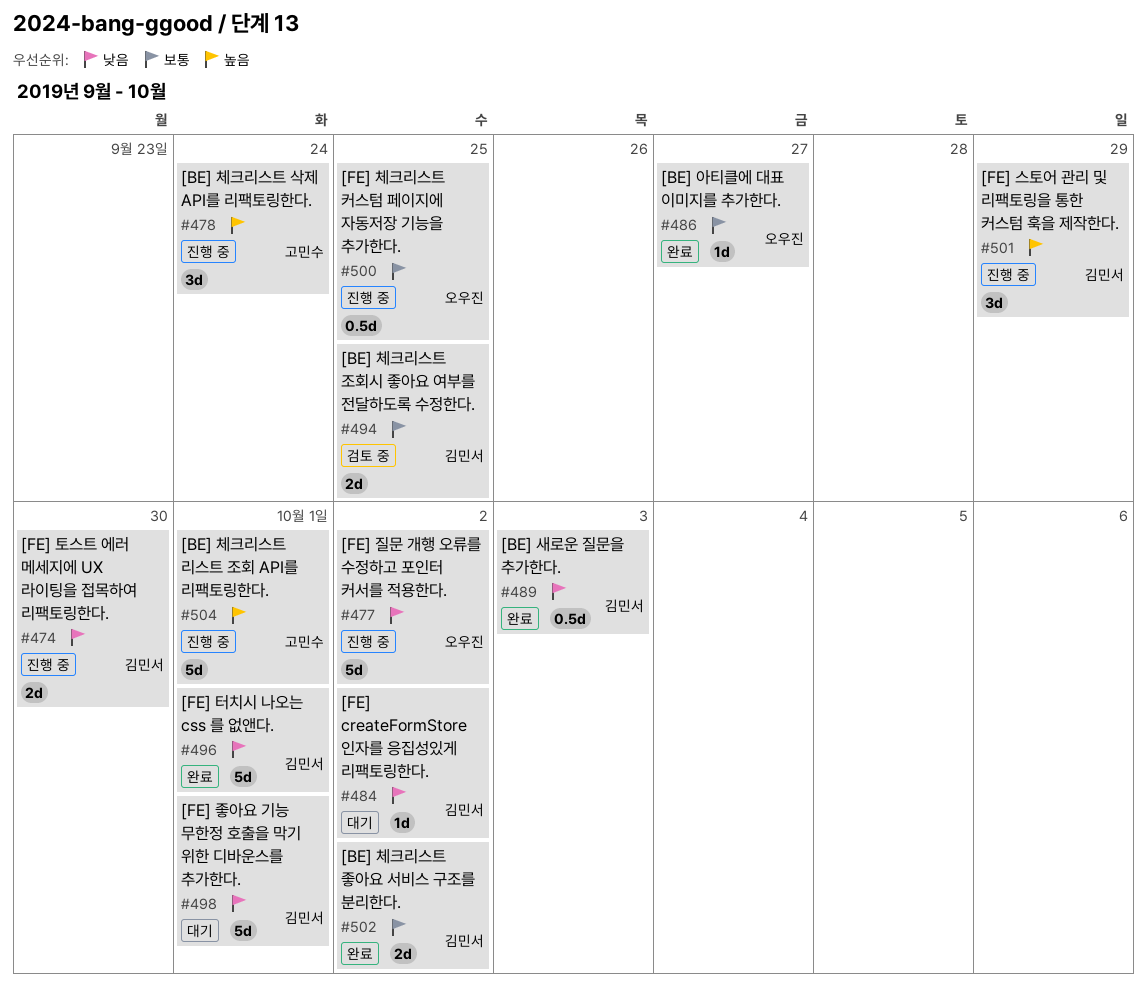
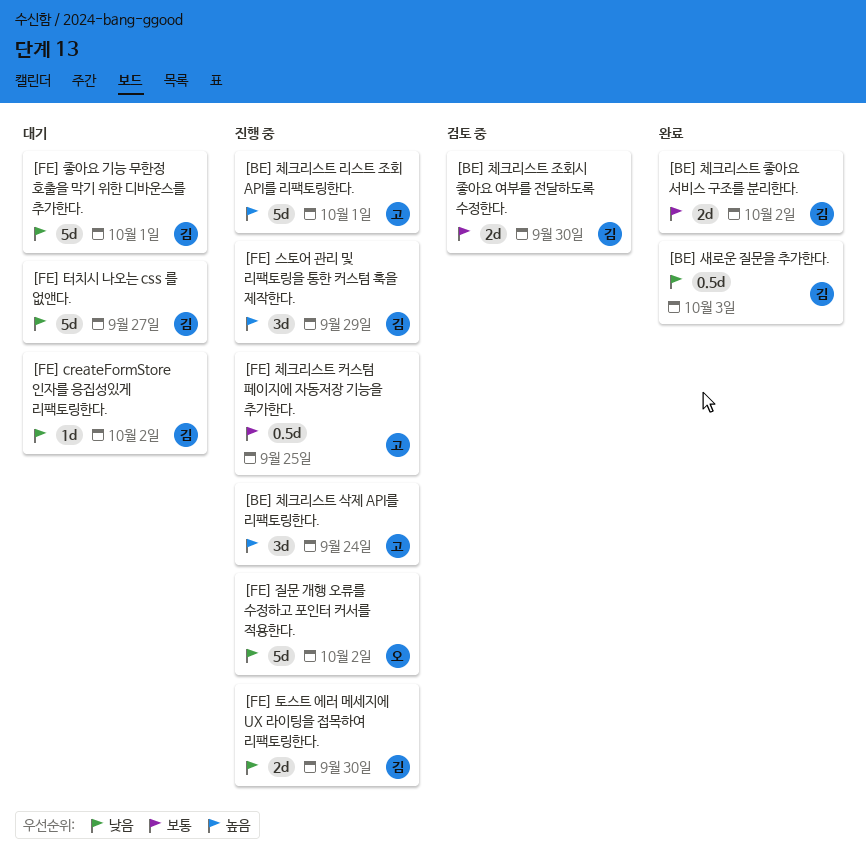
[BE] 아티클에 대표 이미지를 추가한다.: present -> none
[BE] 체크리스트 조회시 좋아요 여부를 전달하도록 수정한다., due: Sep 25 -> Sep 30
[FE] 체크리스트 커스텀 페이지에 자동저장 기능을 추가한다., owner: 오우진 -> 고민수
[FE] 터치시 나오는 css 를 없앤다., status: 완료 -> 대기
[FE] 터치시 나오는 css 를 없앤다., due: Oct 1 -> Sep 27

